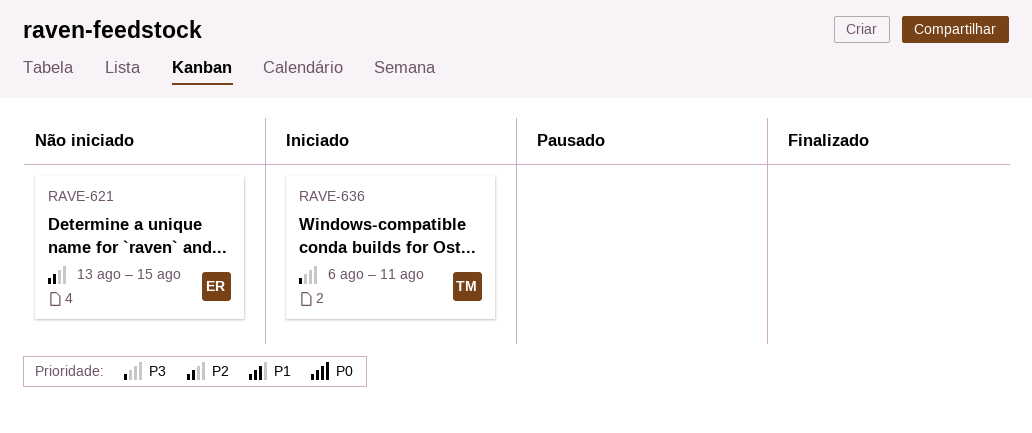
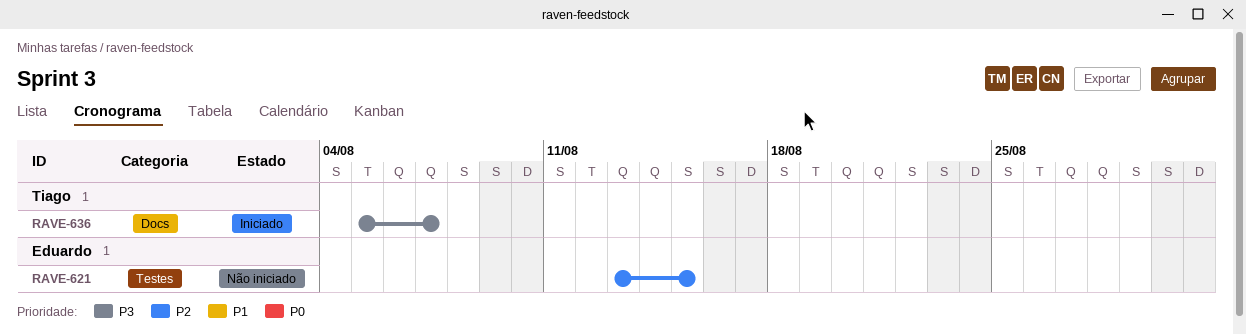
RAVE-636, start: Aug 6 -> Aug 5
RAVE-636, due: Aug 11 -> Aug 7

